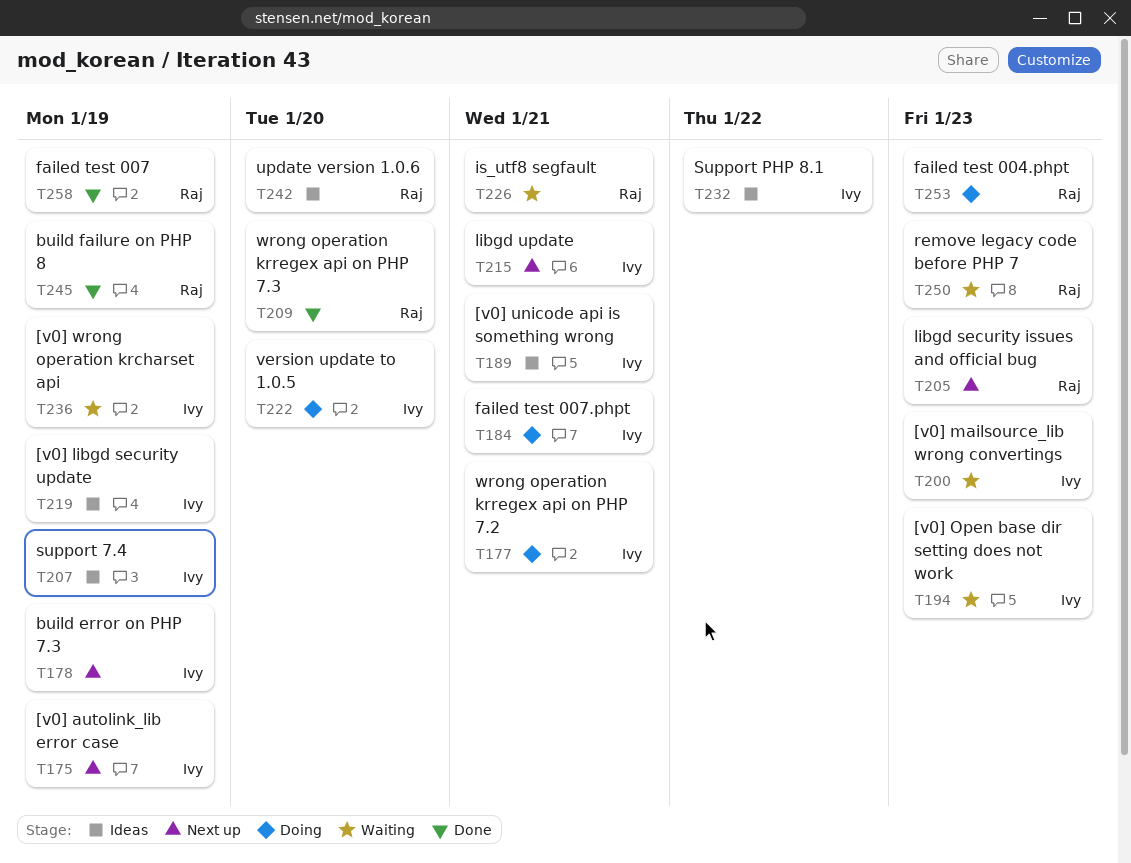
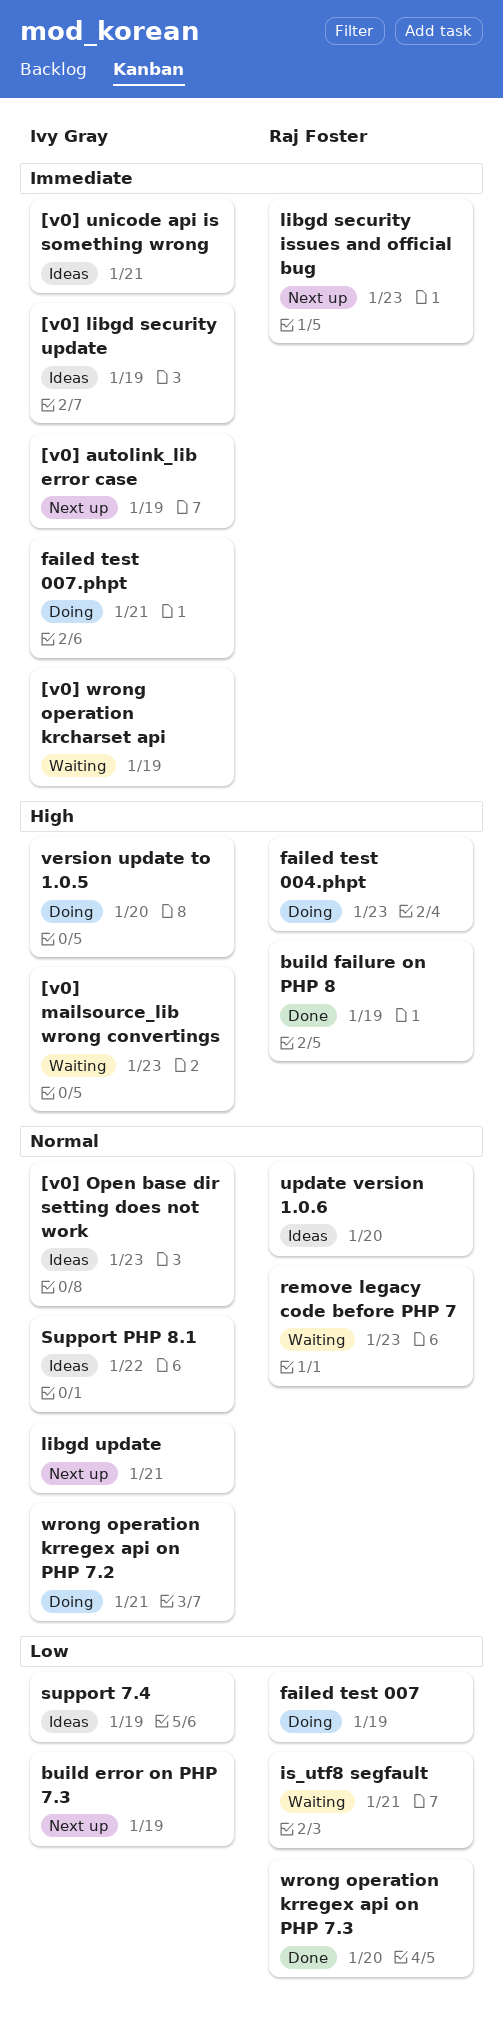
[v0] Open base dir setting does not work, status: Waiting -> Ideas
failed test 007, status: Done -> Doing

